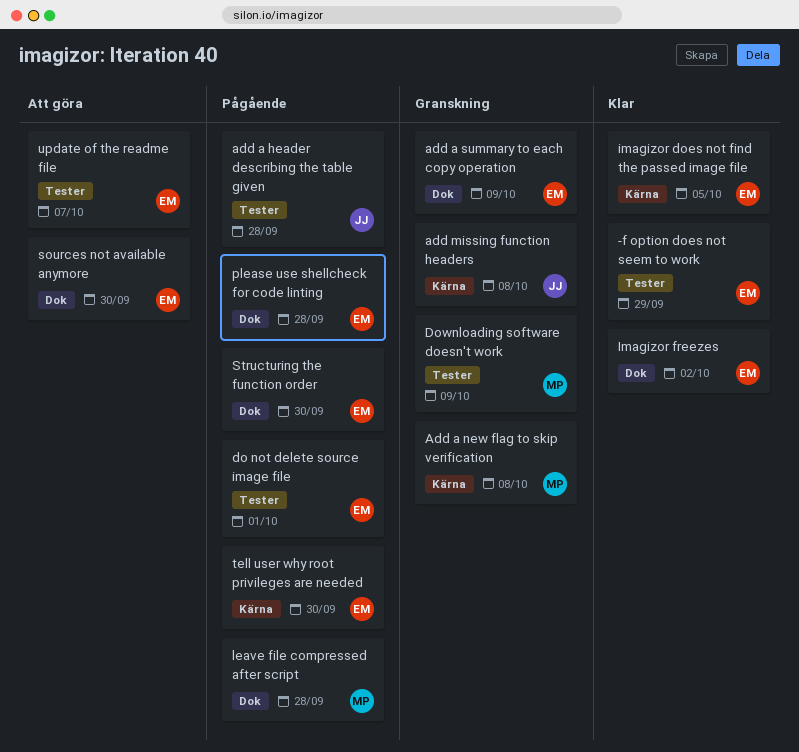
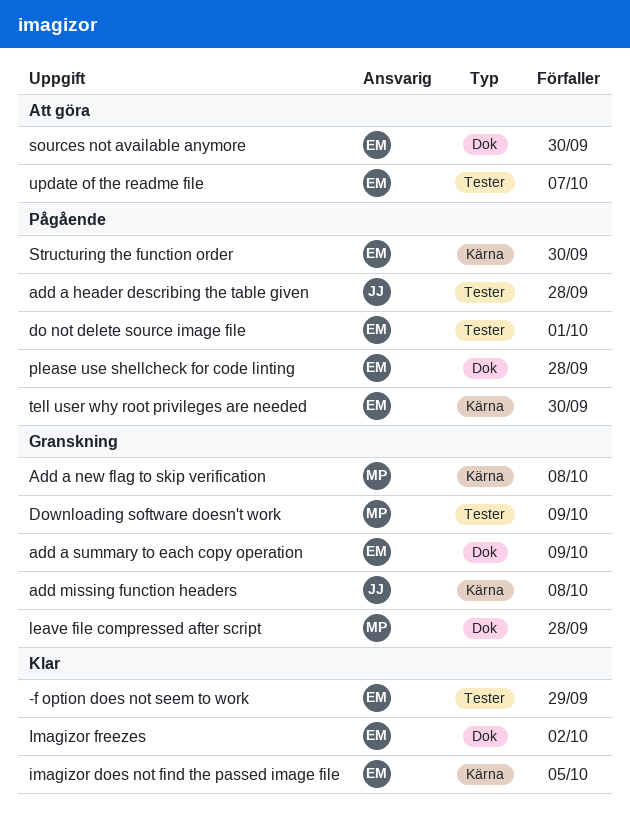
leave file compressed after script, status: Pågående -> Granskning
Structuring the function order, label: Dok -> Kärna

